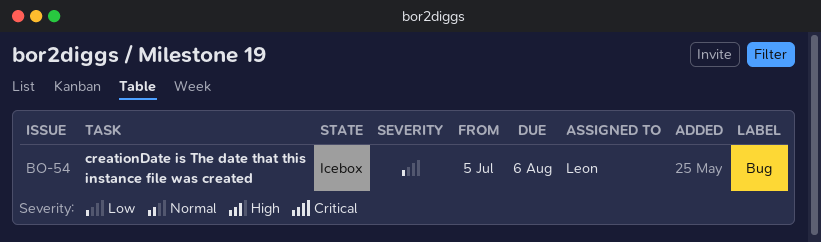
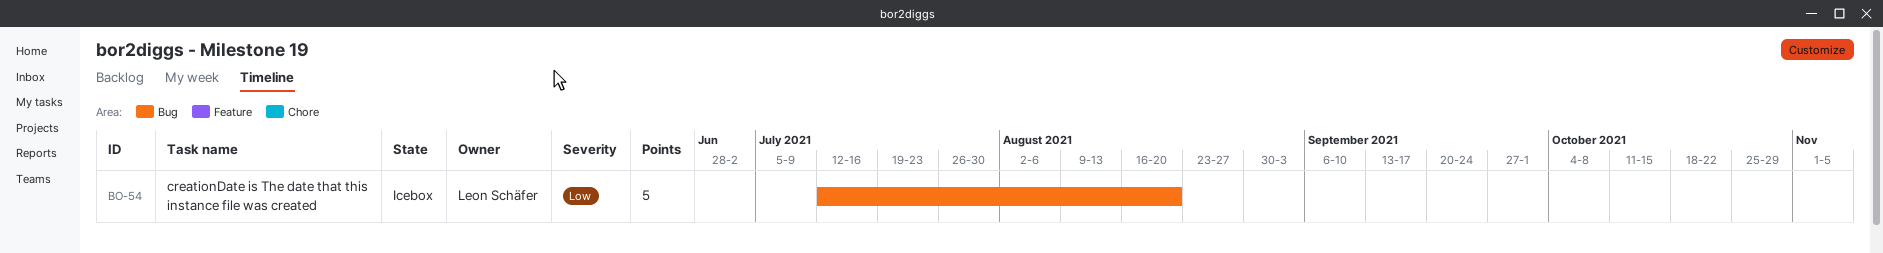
BO-54, start: Jul 5 -> Jul 12
BO-54, due: Aug 6 -> Aug 20

